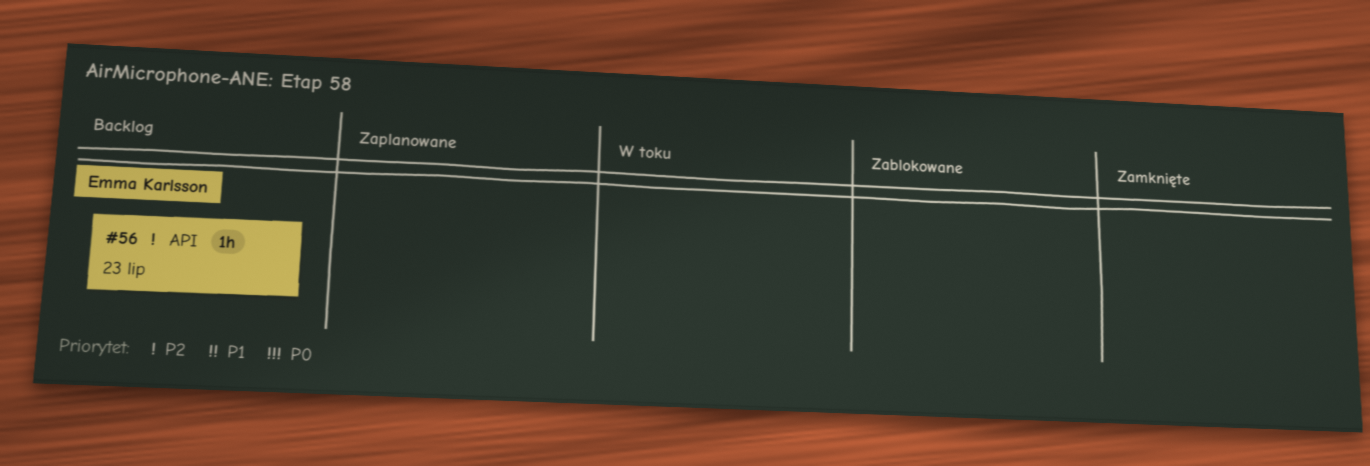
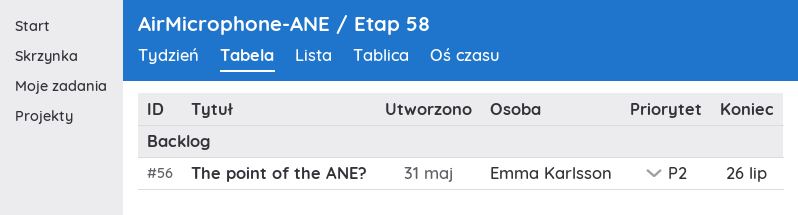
#56, due: Jul 23 -> Jul 26

